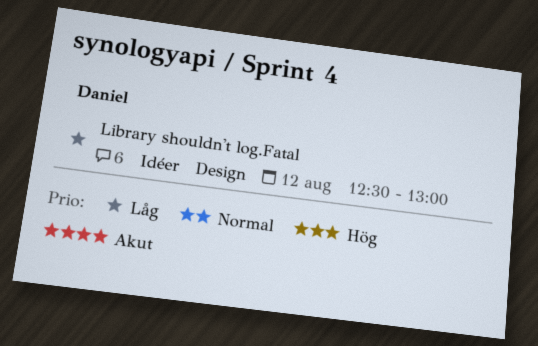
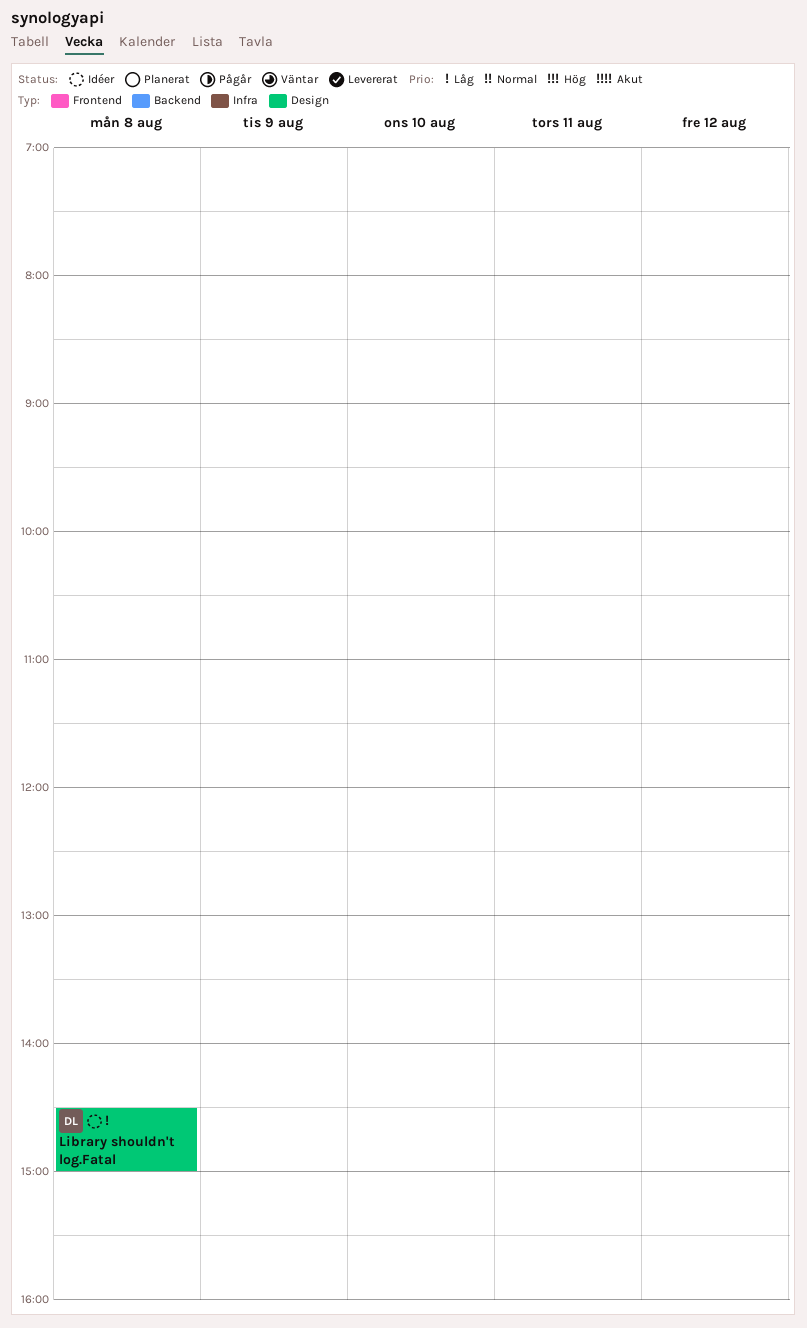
Library shouldn't log.Fatal, day: Aug 12 -> Aug 8
Library shouldn't log.Fatal, begins: 12:30 -> 14:30
Library shouldn't log.Fatal, ends: 13:00 -> 15:00

